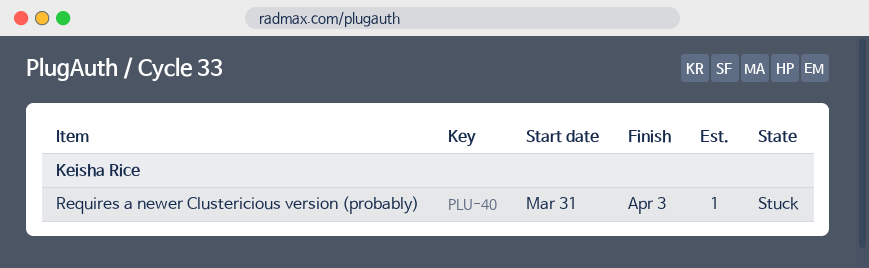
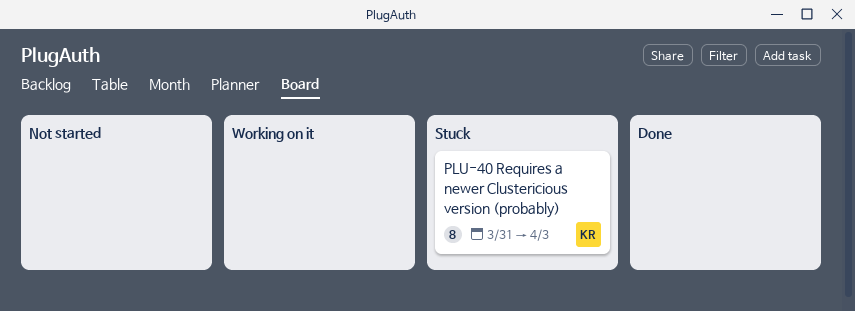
PLU-40, estimate: 1 -> 8

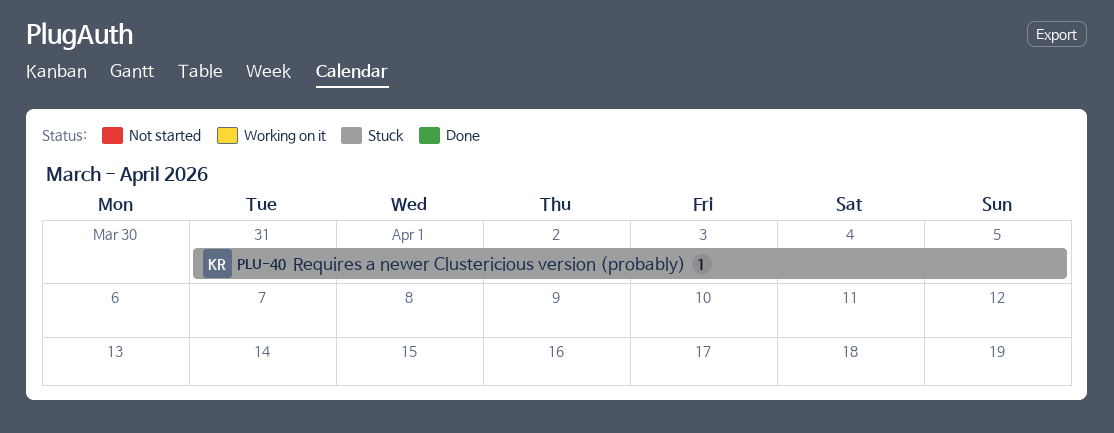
PLU-40, estimate: 8 -> 1
PLU-40, due: Apr 3 -> Apr 5

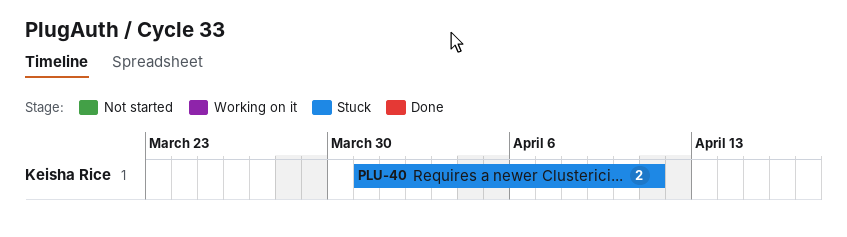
PLU-40, estimate: 1 -> 2
PLU-40, due: Apr 5 -> Apr 11

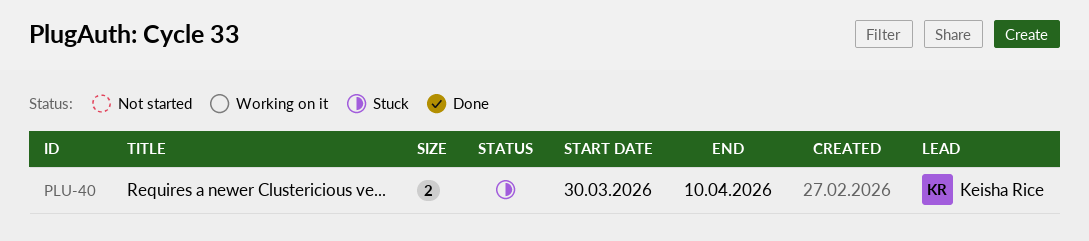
PLU-40, start: Mar 31 -> Mar 30
PLU-40, due: Apr 11 -> Apr 10

